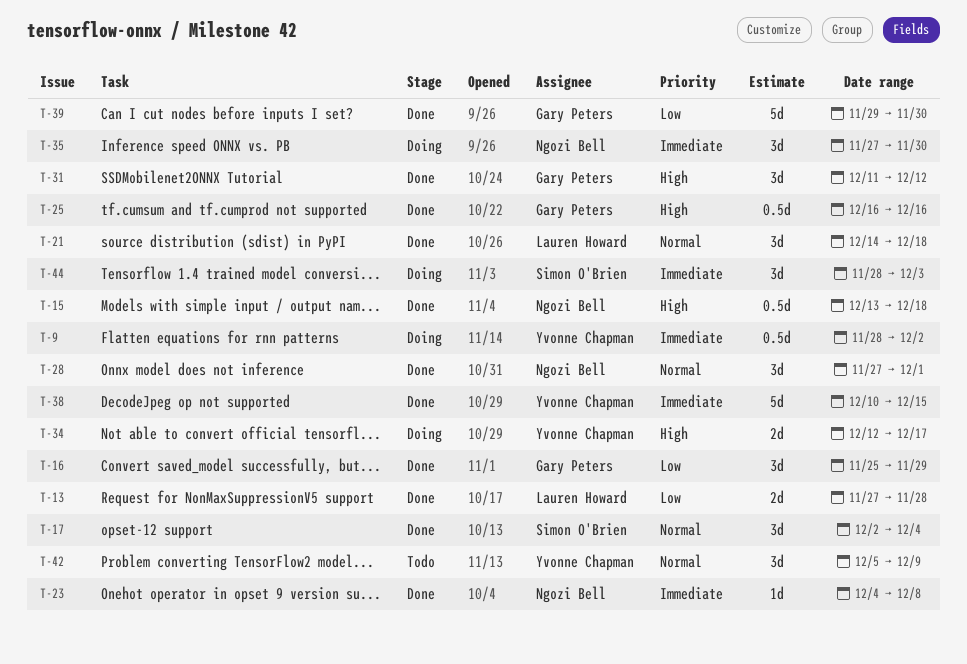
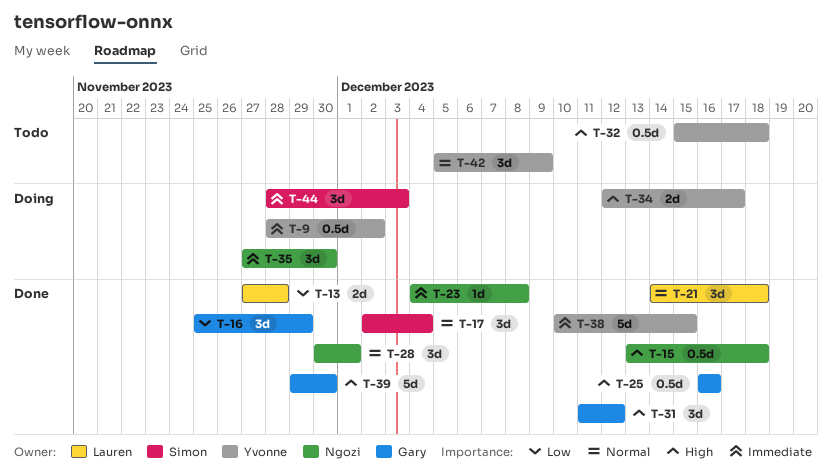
T-28, start: Nov 27 -> Nov 30
T-32: none -> present
T-39, priority: Low -> High

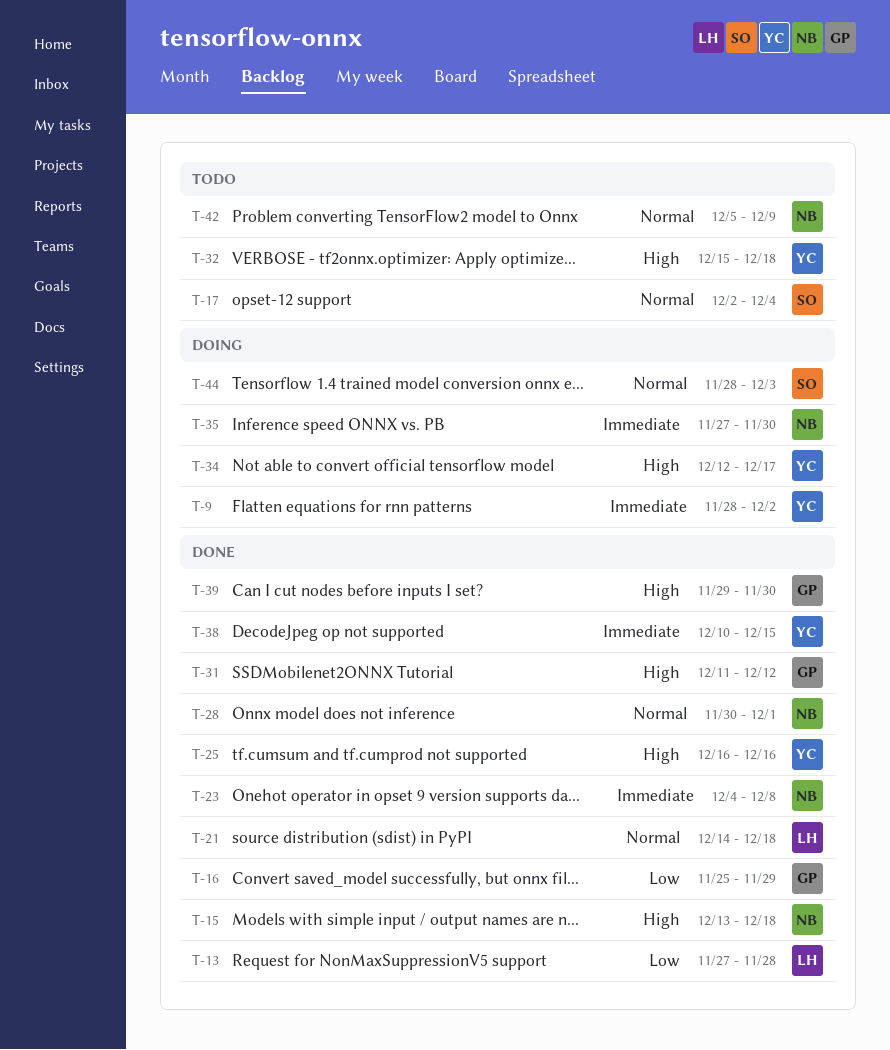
T-17, status: Done -> Todo
T-25, owner: Gary -> Yvonne
T-42, owner: Yvonne -> Ngozi
T-44, priority: Immediate -> Normal

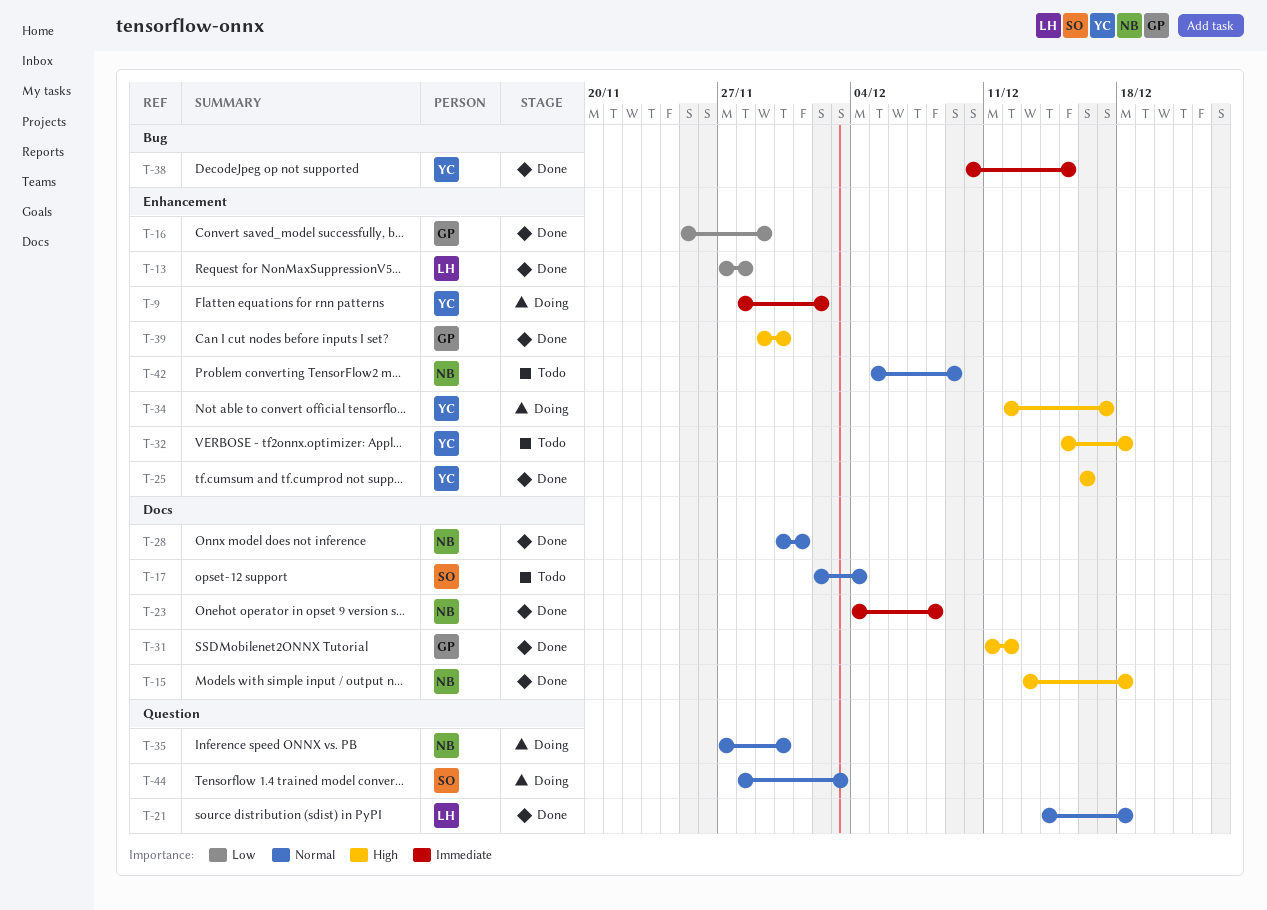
T-35, priority: Immediate -> Normal

